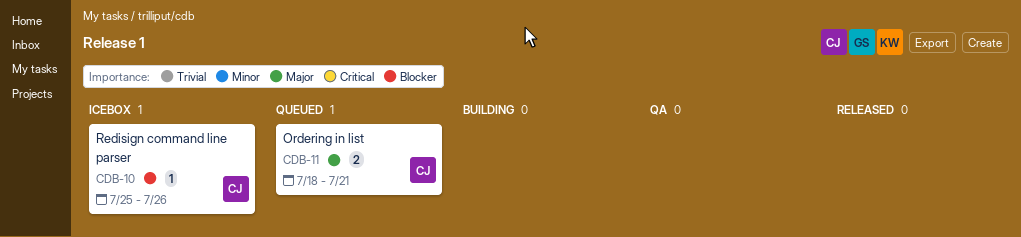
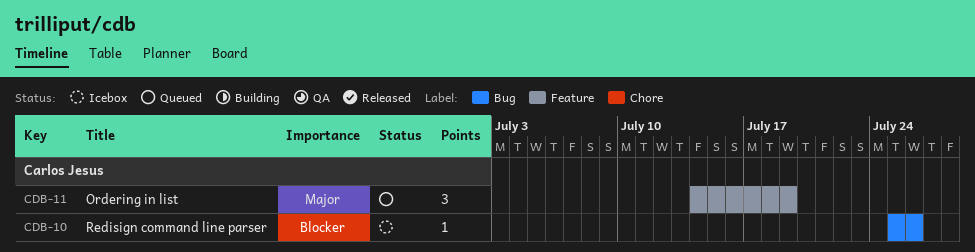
CDB-11, estimate: 2 -> 3
CDB-11, start: Jul 18 -> Jul 14
CDB-11, due: Jul 21 -> Jul 19

